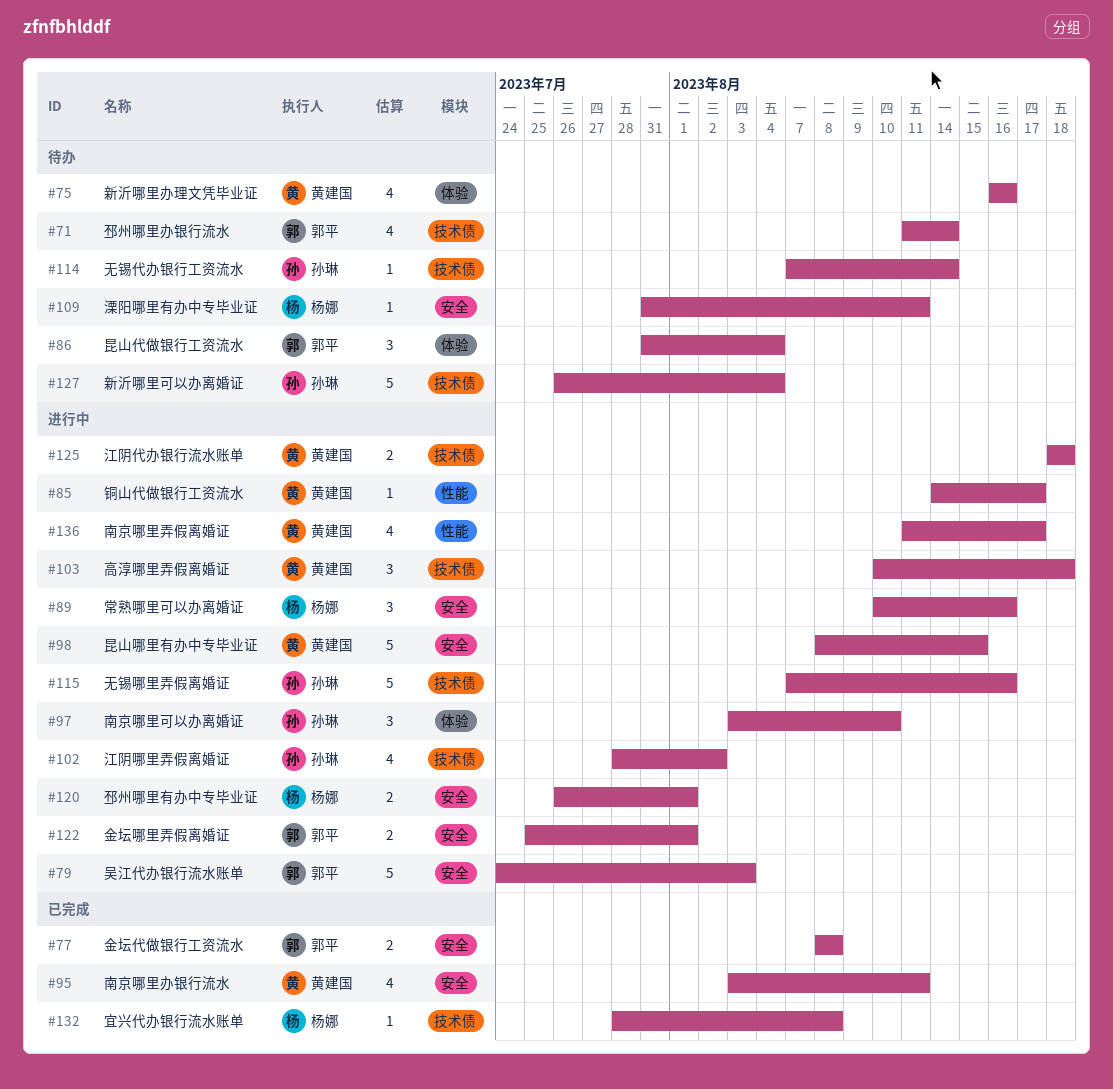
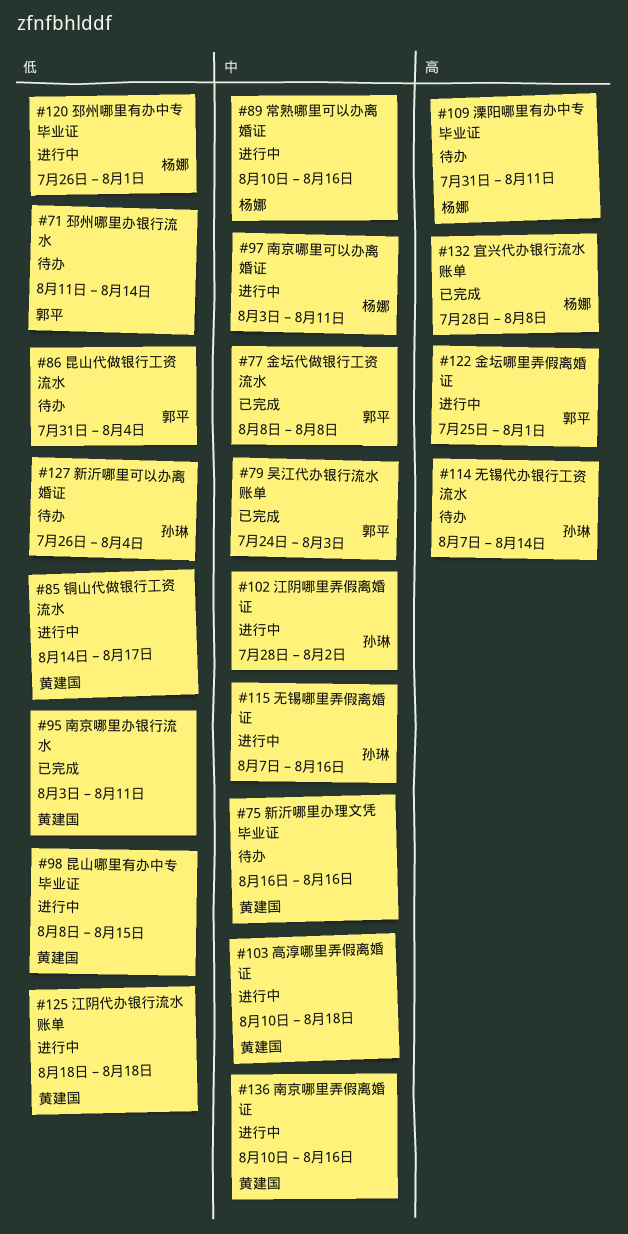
#79, status: 进行中 -> 已完成
#97, owner: 孙琳 -> 杨娜
#97, due: Aug 10 -> Aug 11
#136, start: Aug 11 -> Aug 10
#136, due: Aug 17 -> Aug 16

